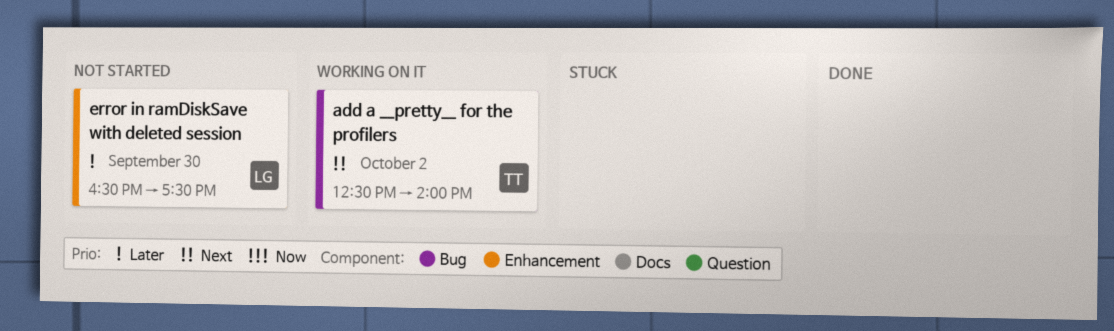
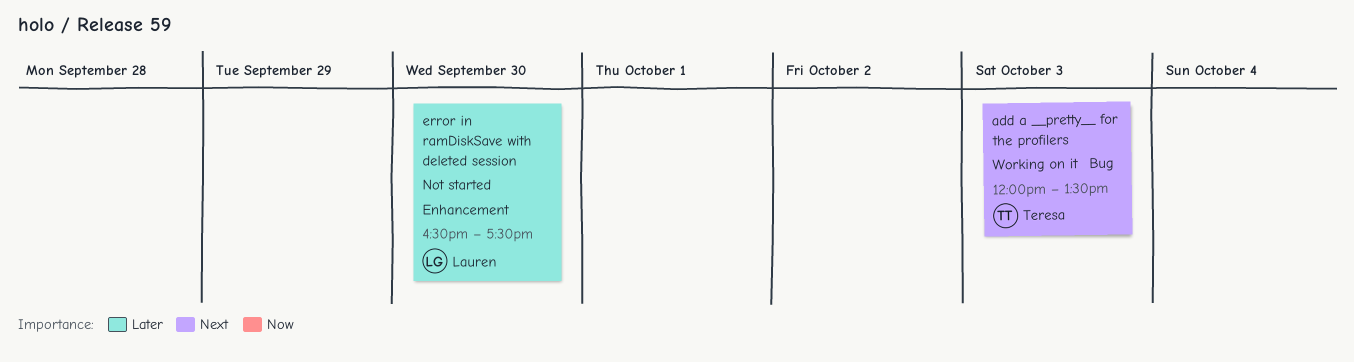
add a __pretty__ for the profilers, day: Oct 2 -> Oct 3
add a __pretty__ for the profilers, begins: 12:30 -> 12:00
add a __pretty__ for the profilers, ends: 14:00 -> 13:30

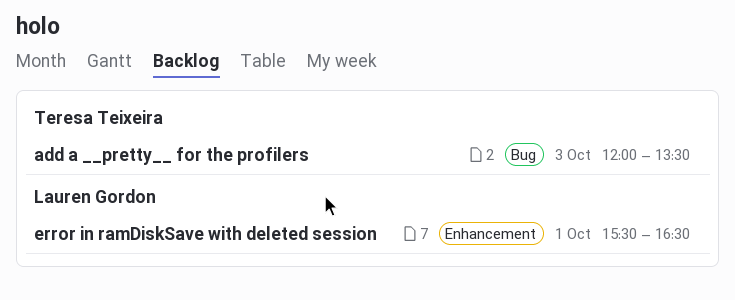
error in ramDiskSave with deleted session, day: Sep 30 -> Oct 1
error in ramDiskSave with deleted session, begins: 16:30 -> 15:30
error in ramDiskSave with deleted session, ends: 17:30 -> 16:30

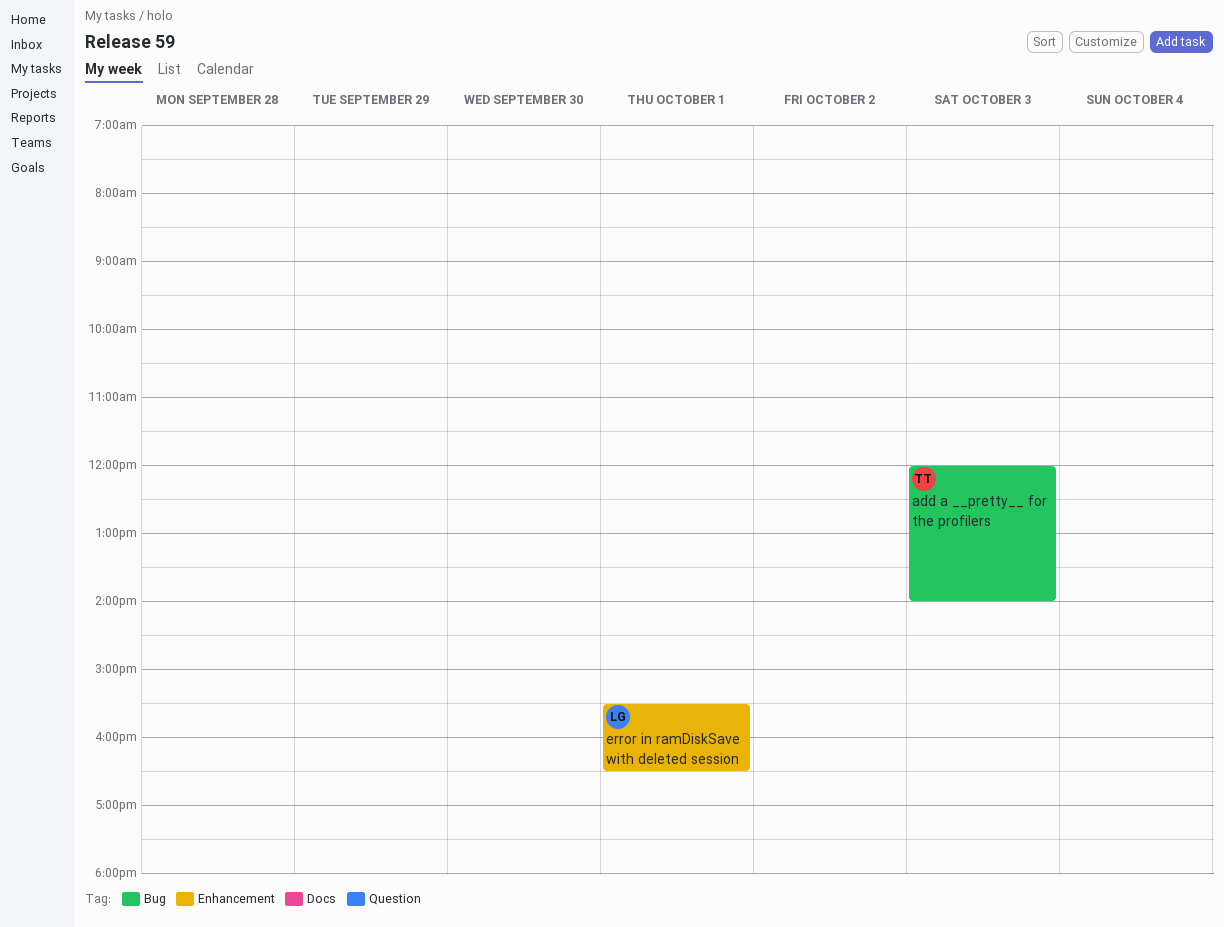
add a __pretty__ for the profilers, ends: 13:30 -> 14:00

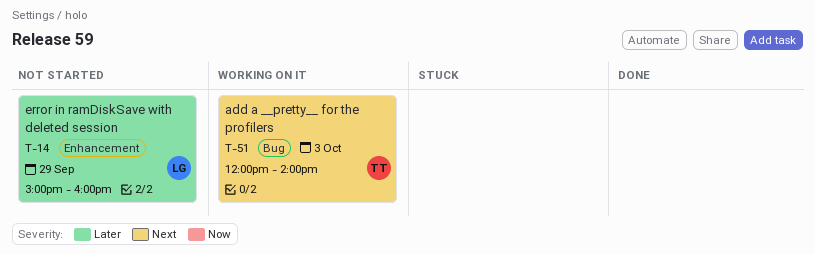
error in ramDiskSave with deleted session, day: Oct 1 -> Sep 29
error in ramDiskSave with deleted session, begins: 15:30 -> 15:00
error in ramDiskSave with deleted session, ends: 16:30 -> 16:00

